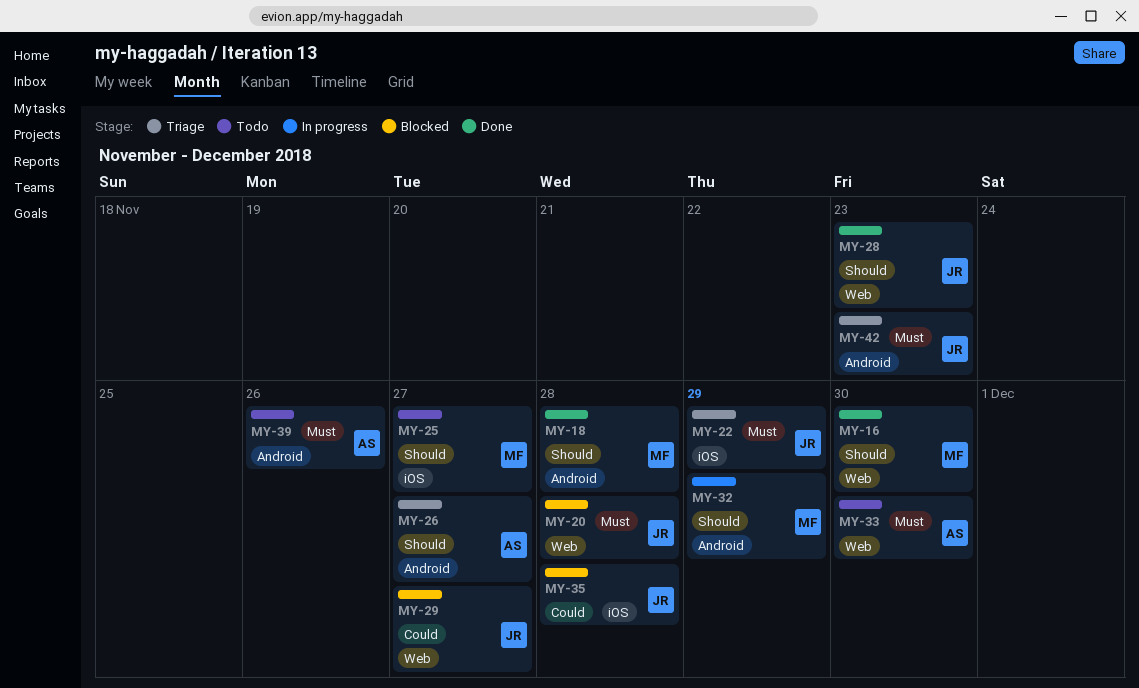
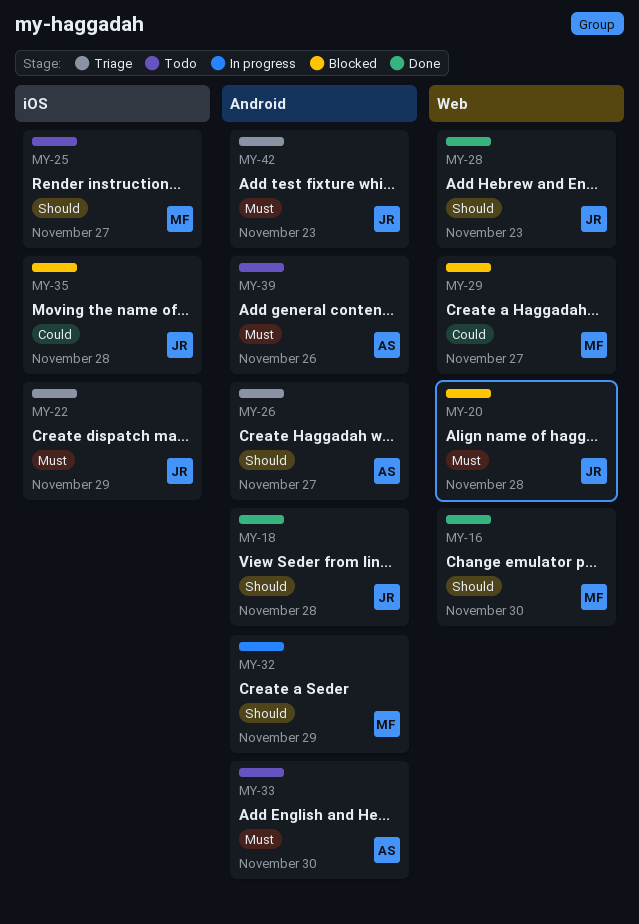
MY-18, owner: MF -> JR
MY-29, owner: JR -> MF
MY-33, label: Web -> Android

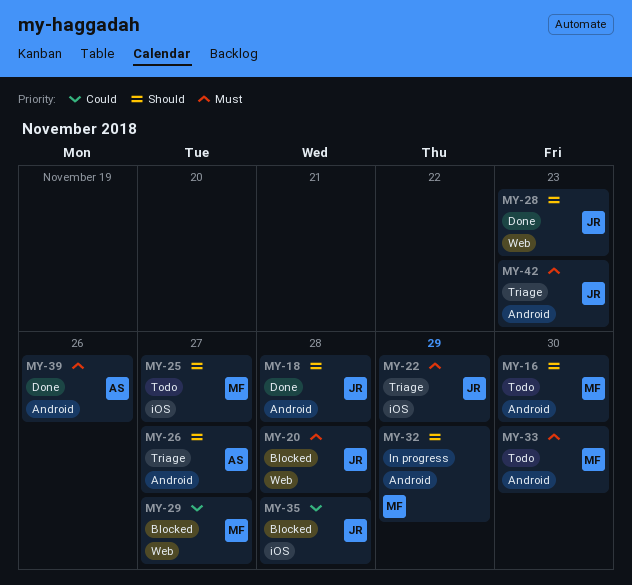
MY-16, status: Done -> Todo
MY-16, label: Web -> Android
MY-33, owner: AS -> MF
MY-39, status: Todo -> Done

